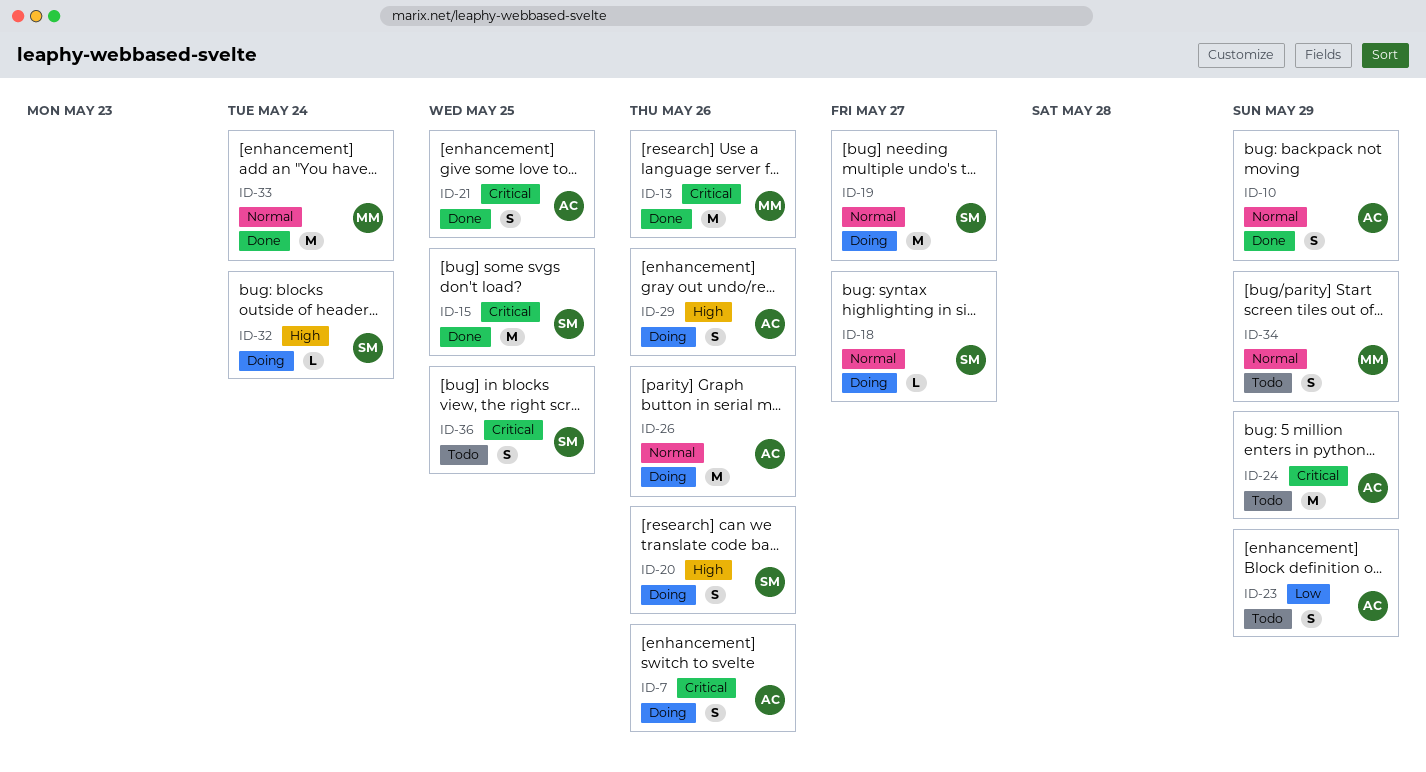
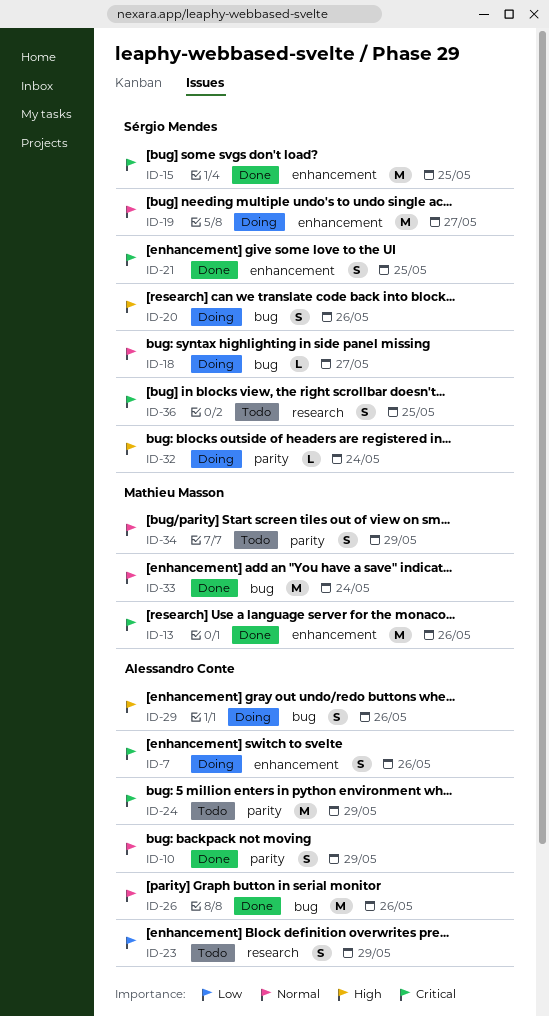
ID-21, owner: Alessandro Conte -> Sérgio Mendes
ID-26, status: Doing -> Done

